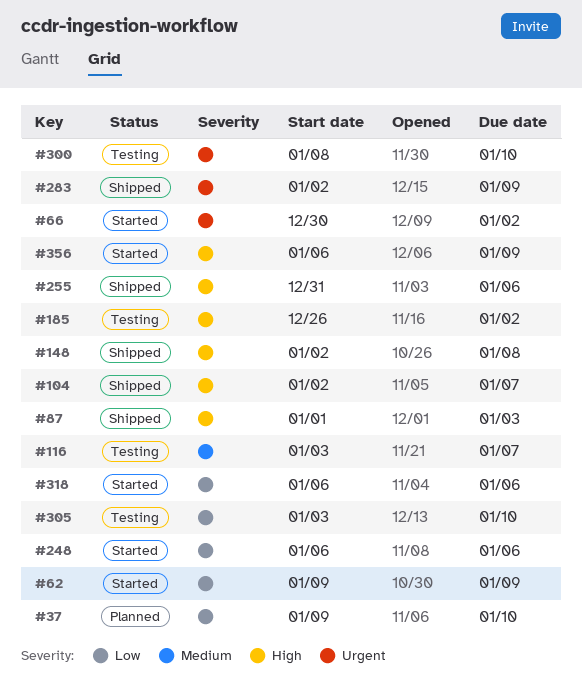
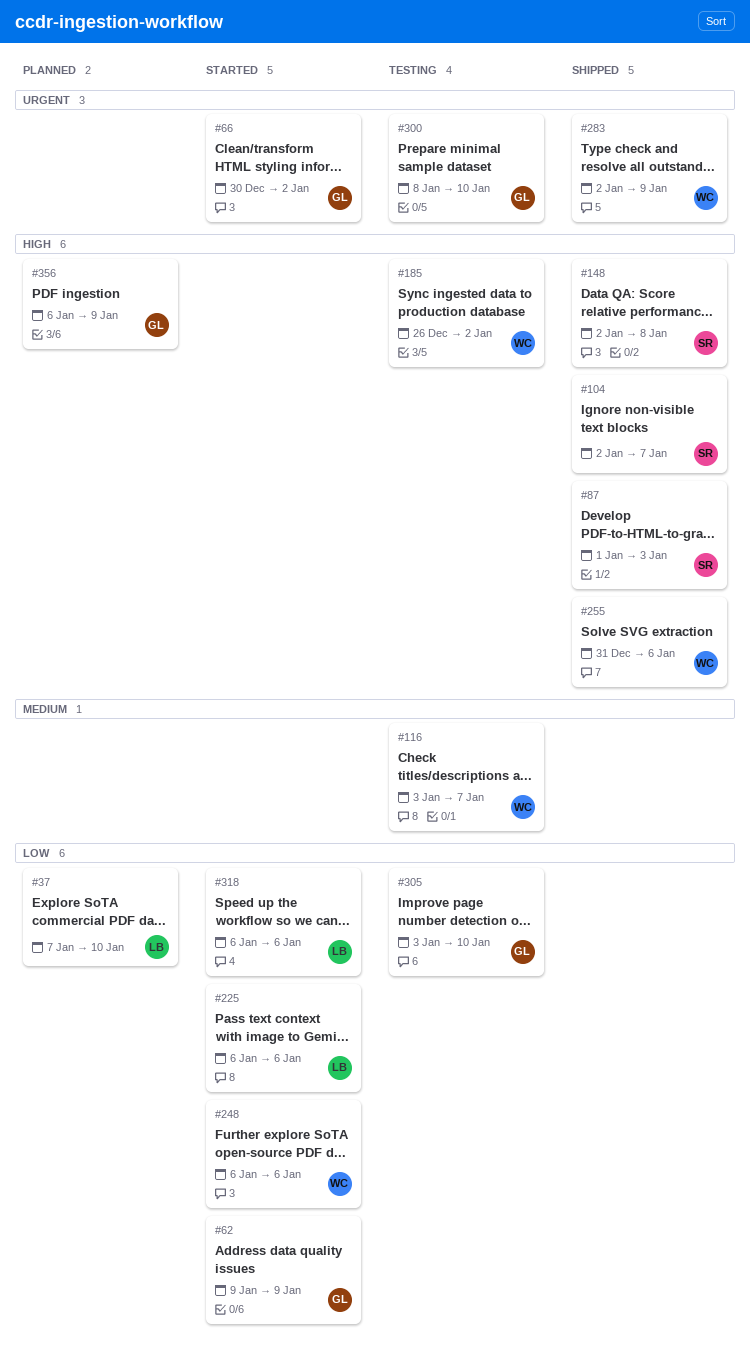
#37, start: Jan 9 -> Jan 7
#225: none -> present
#356, status: Started -> Planned

